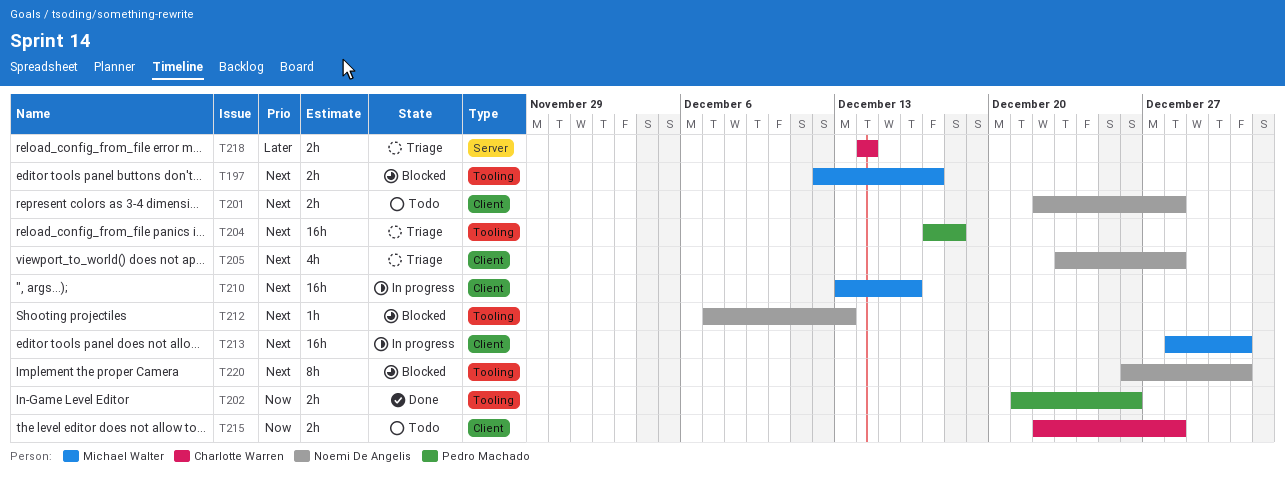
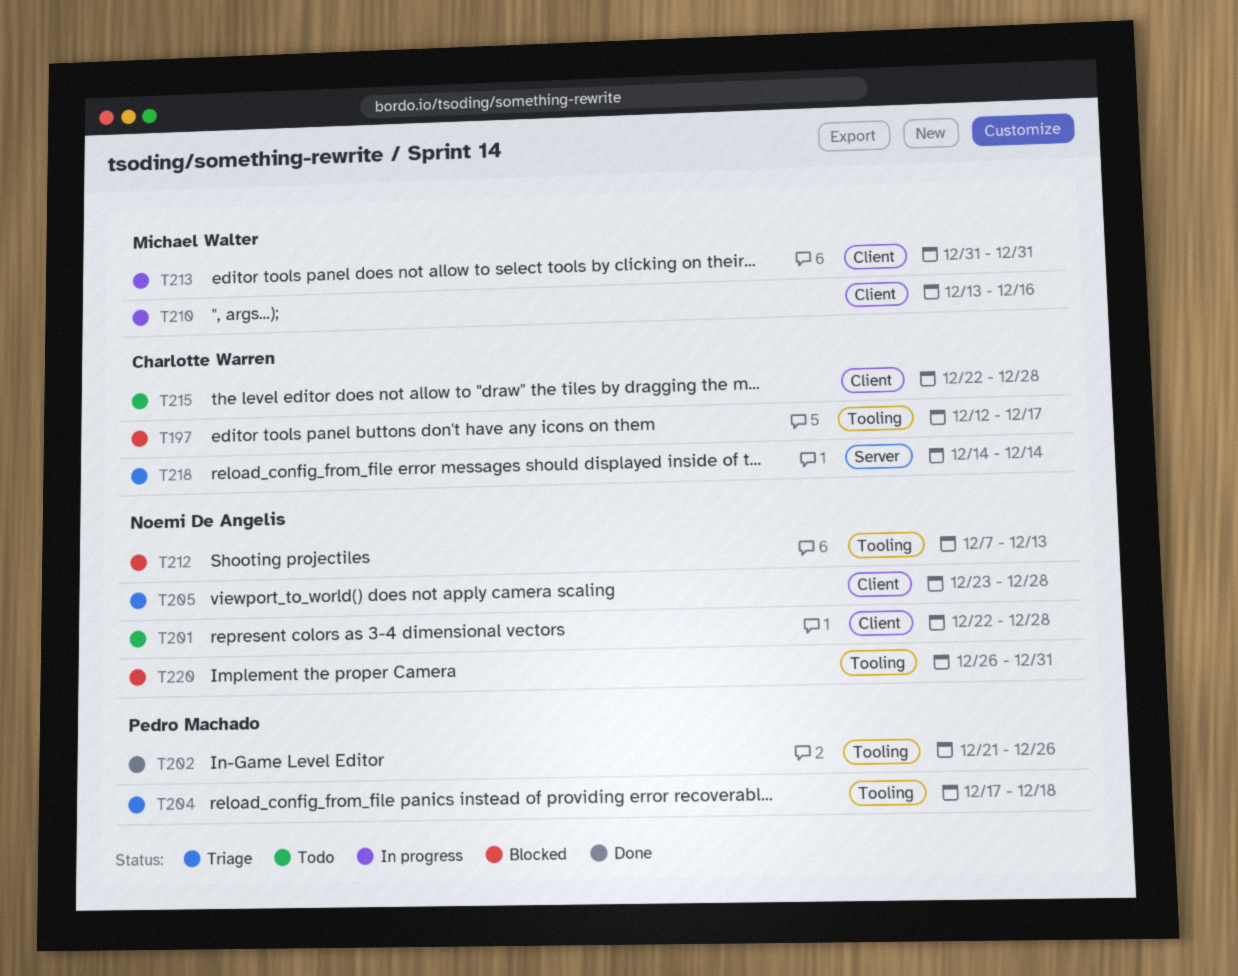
T197, owner: Michael Walter -> Charlotte Warren
T213, start: Dec 28 -> Dec 31

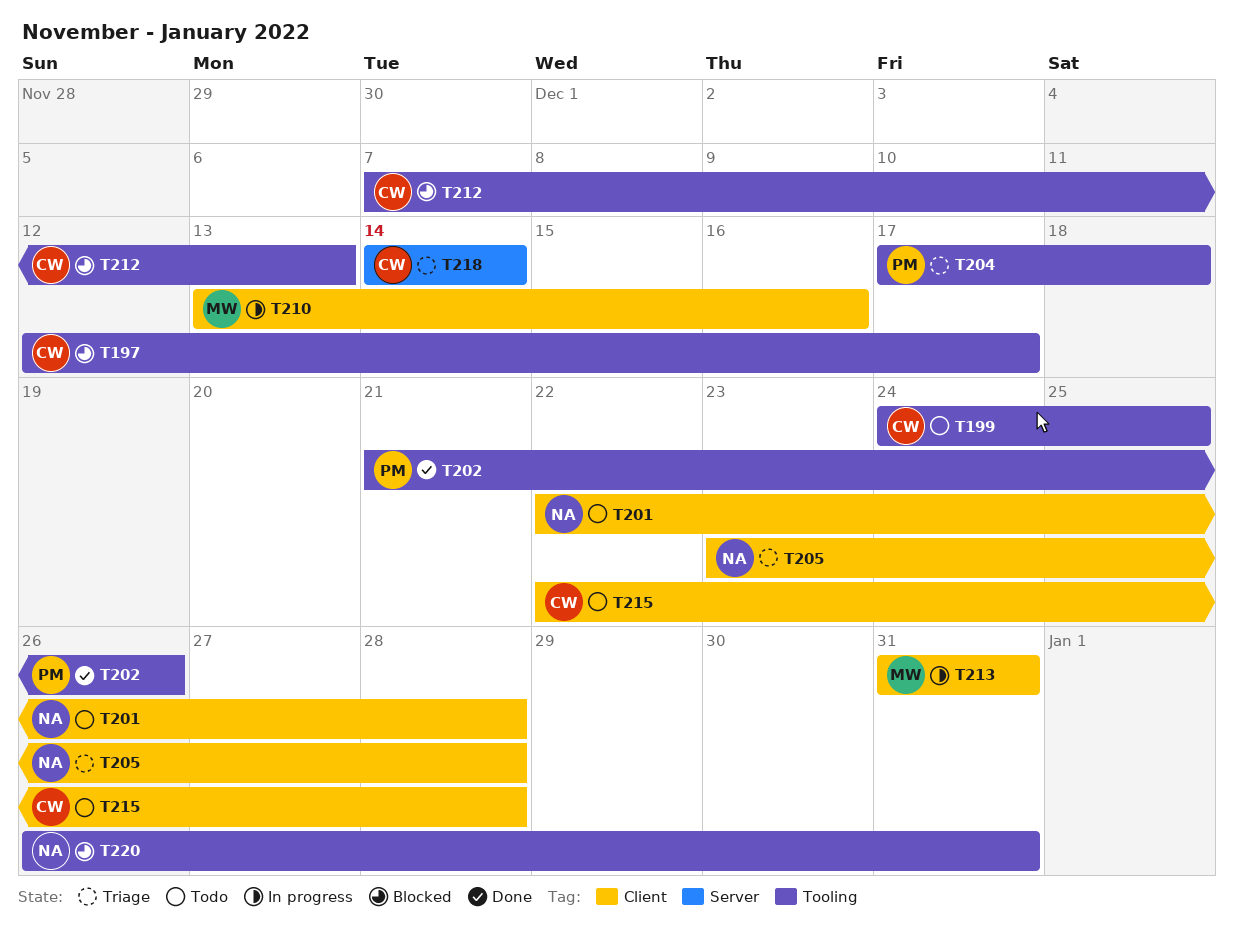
T199: none -> present
T212, owner: Noemi De Angelis -> Charlotte Warren

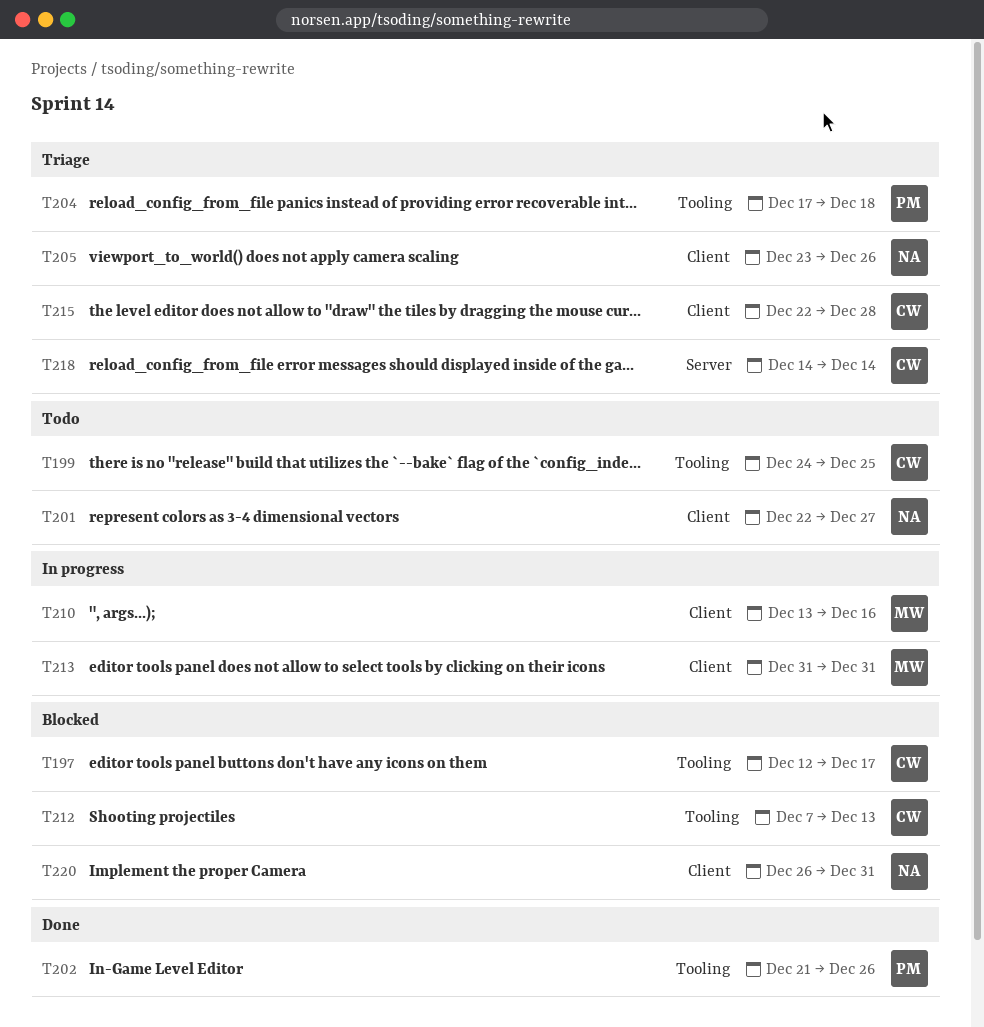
T201, due: Dec 28 -> Dec 27
T205, due: Dec 28 -> Dec 26
T215, status: Todo -> Triage
T220, label: Tooling -> Client

